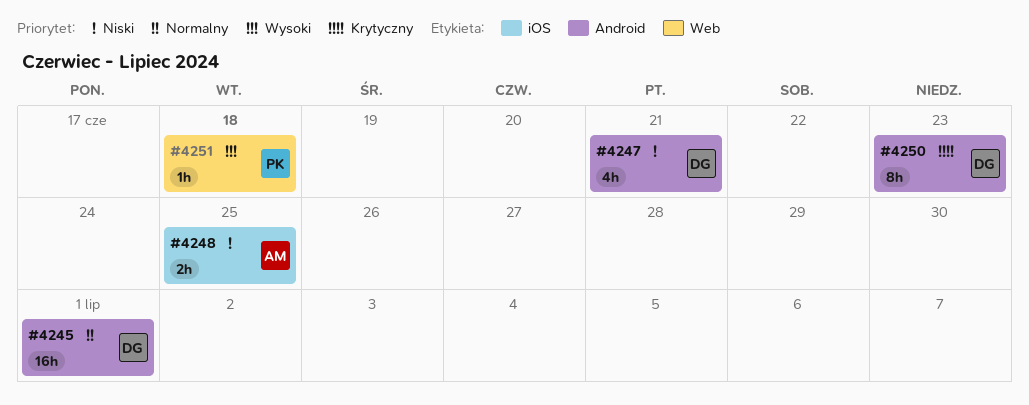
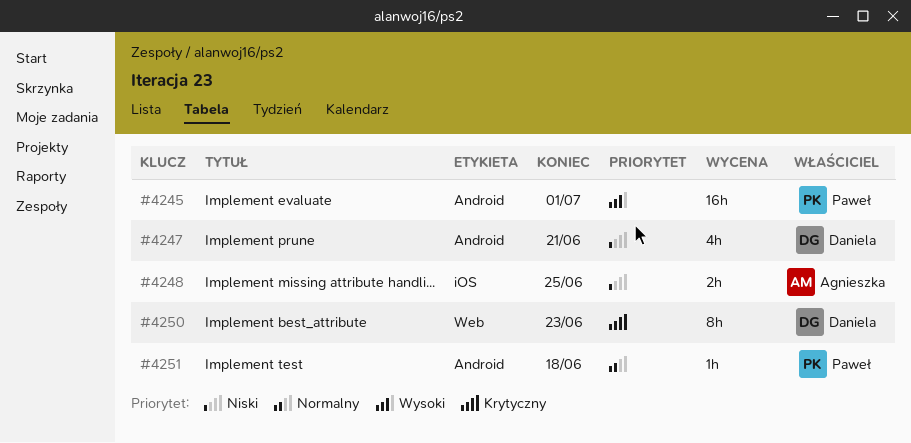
#4245, owner: Daniela -> Paweł
#4245, priority: Normalny -> Wysoki
#4250, label: Android -> Web
#4251, priority: Wysoki -> Normalny
#4251, label: Web -> Android

